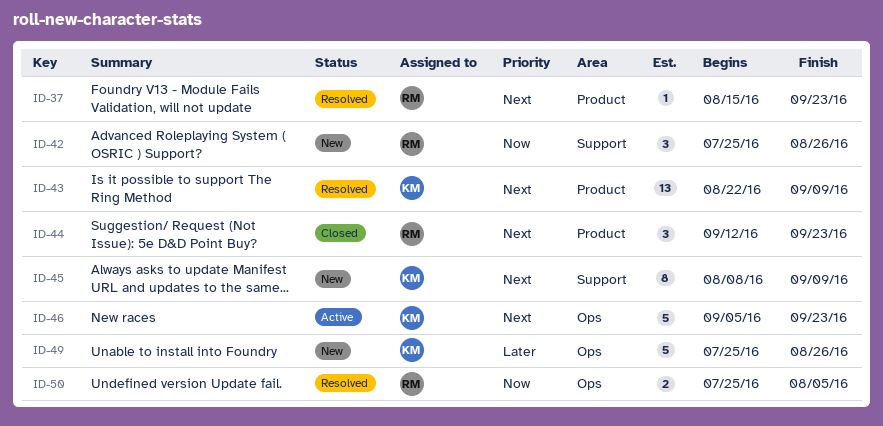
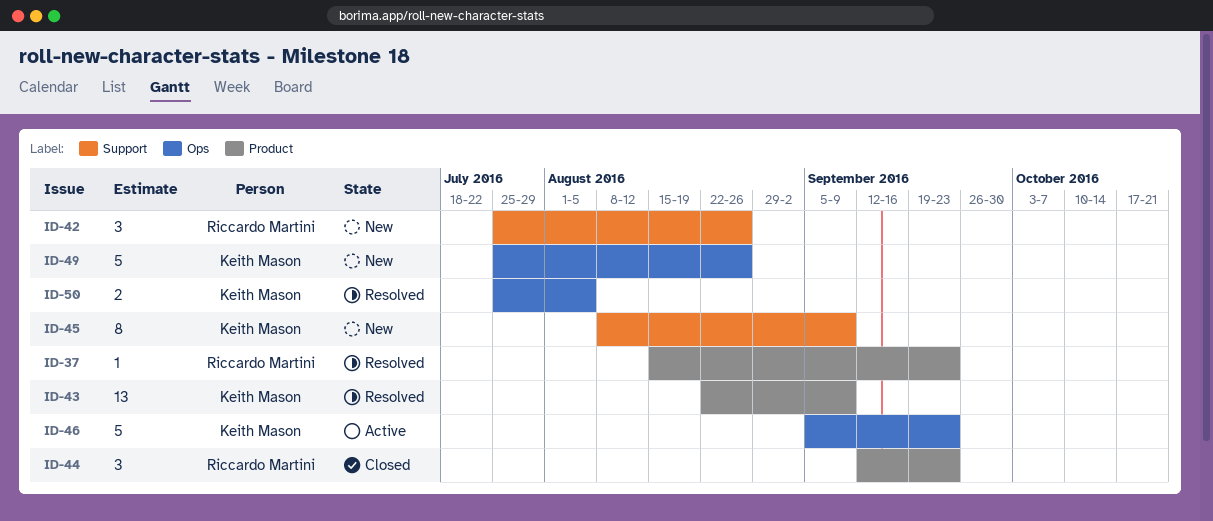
ID-50, owner: Riccardo Martini -> Keith Mason

